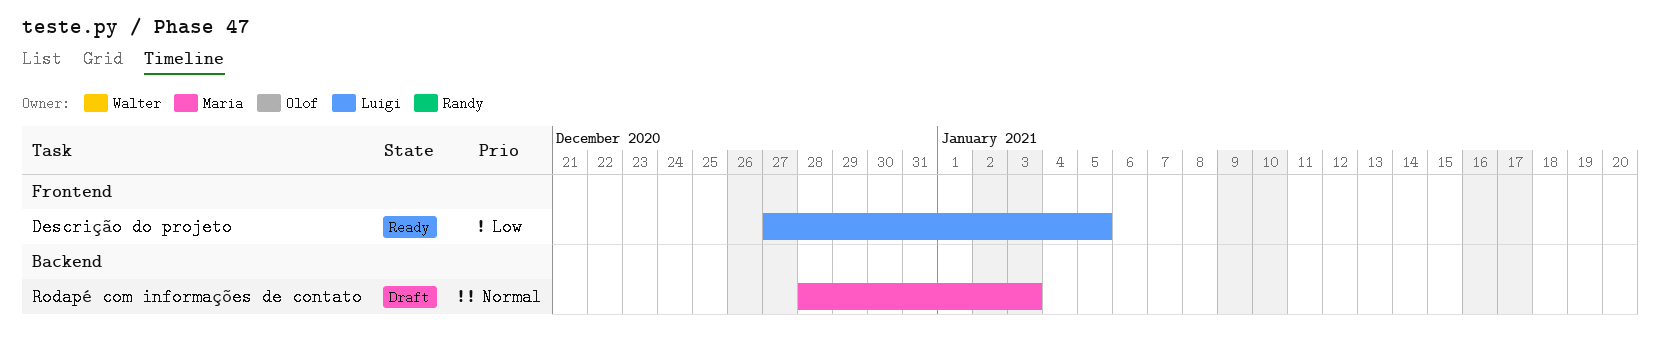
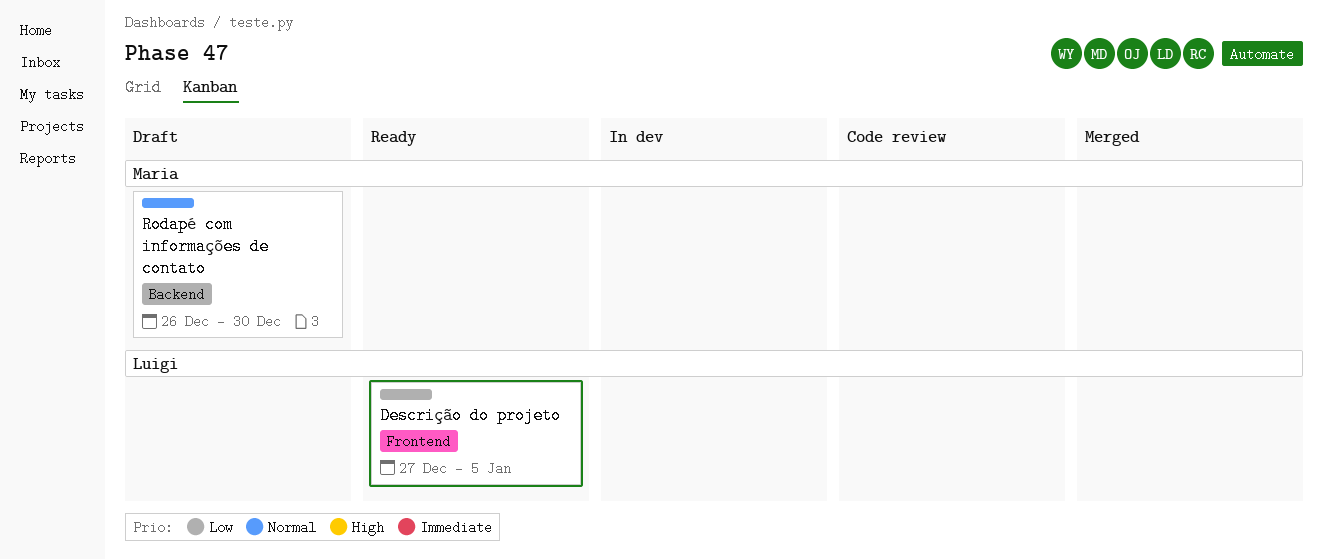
Rodapé com informações de contato, start: Dec 28 -> Dec 26
Rodapé com informações de contato, due: Jan 3 -> Dec 30

